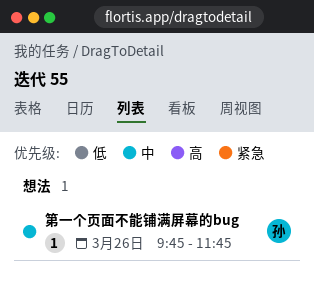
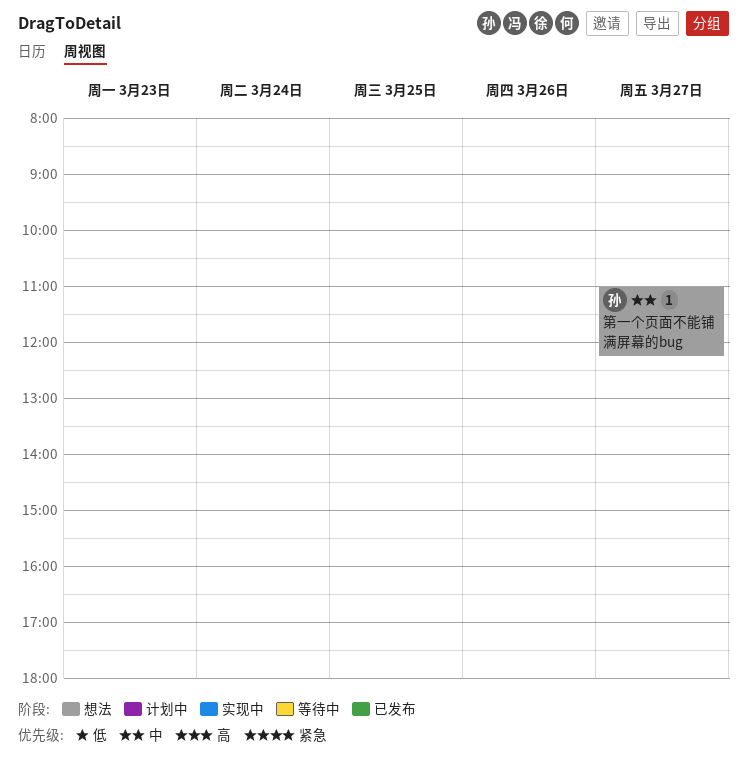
第一个页面不能铺满屏幕的bug, day: Mar 26 -> Mar 27
第一个页面不能铺满屏幕的bug, begins: 09:45 -> 11:00
第一个页面不能铺满屏幕的bug, ends: 11:45 -> 12:15

